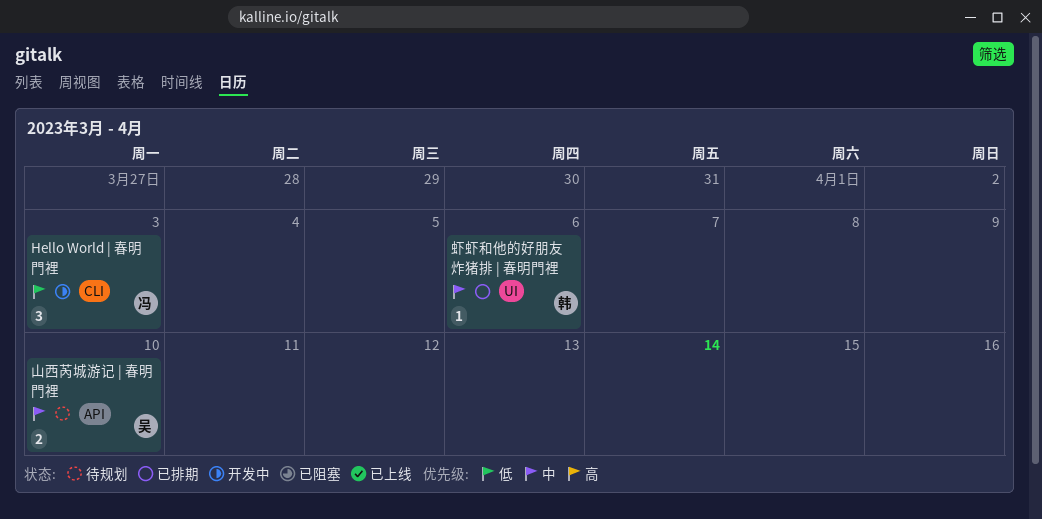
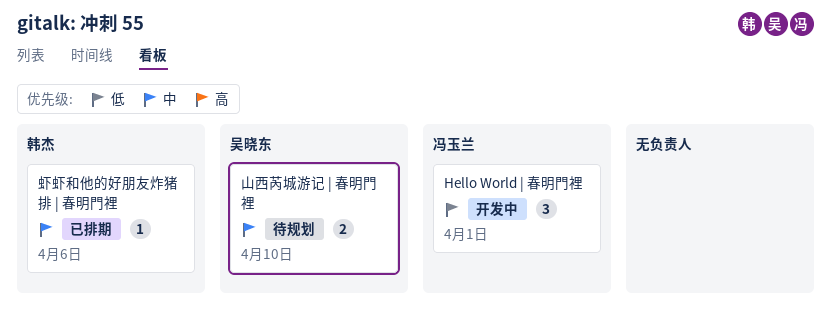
Hello World | 春明門裡, due: Apr 3 -> Apr 1

